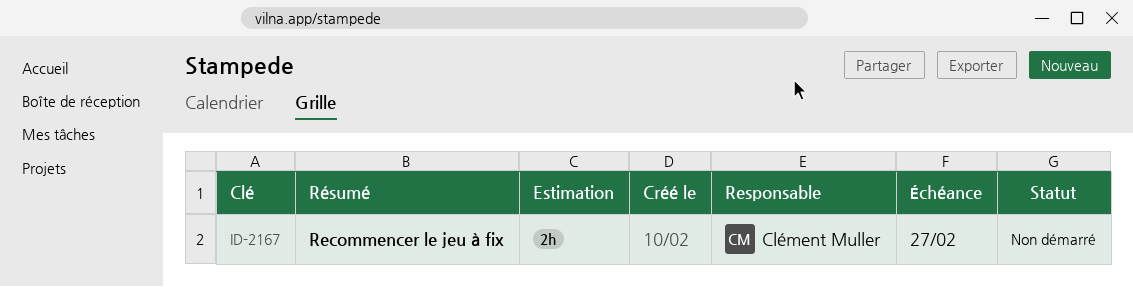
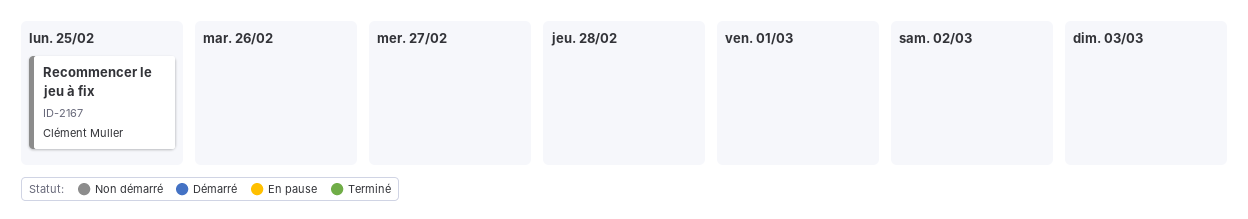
ID-2167, due: Feb 27 -> Feb 25

